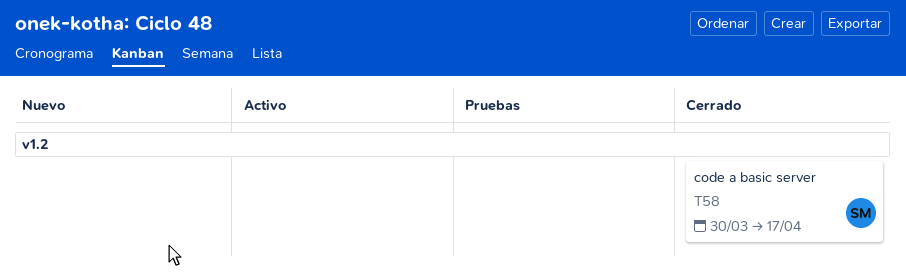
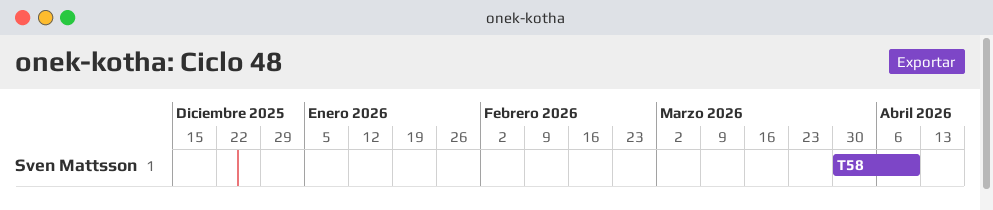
T58, due: Apr 17 -> Apr 10

